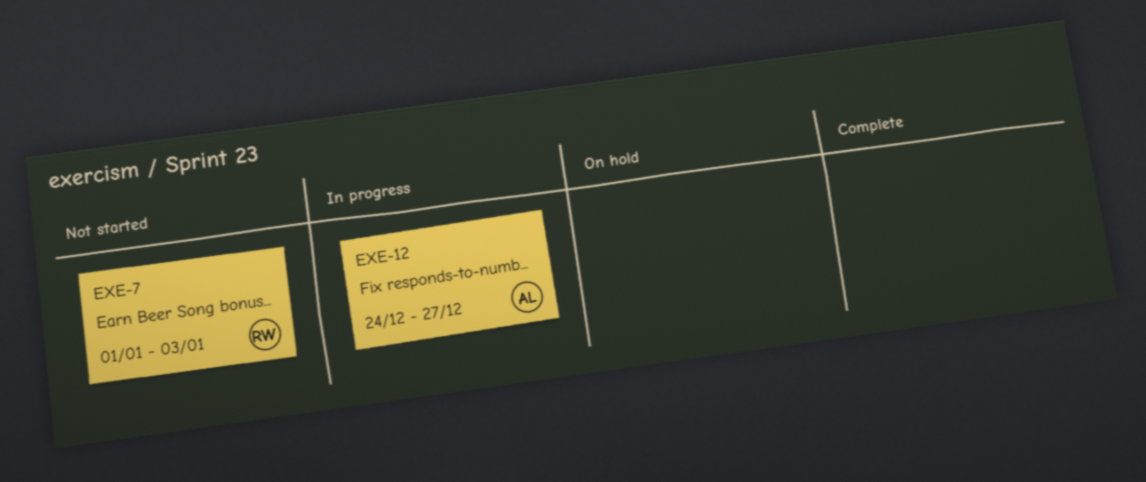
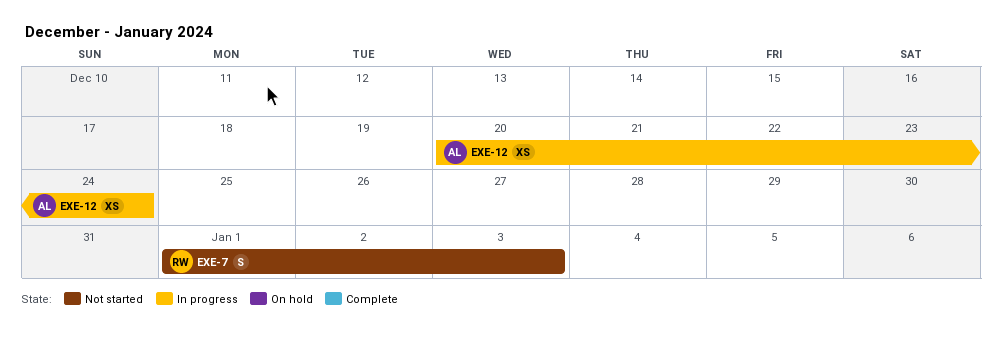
EXE-12, start: Dec 24 -> Dec 20
EXE-12, due: Dec 27 -> Dec 24

